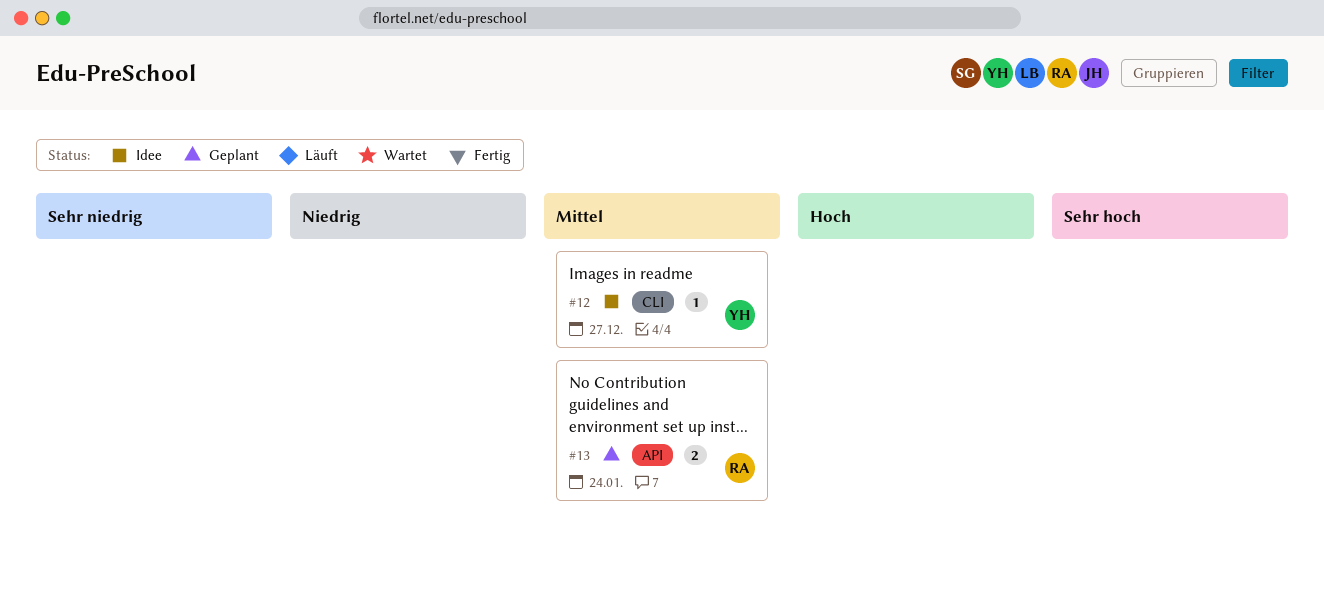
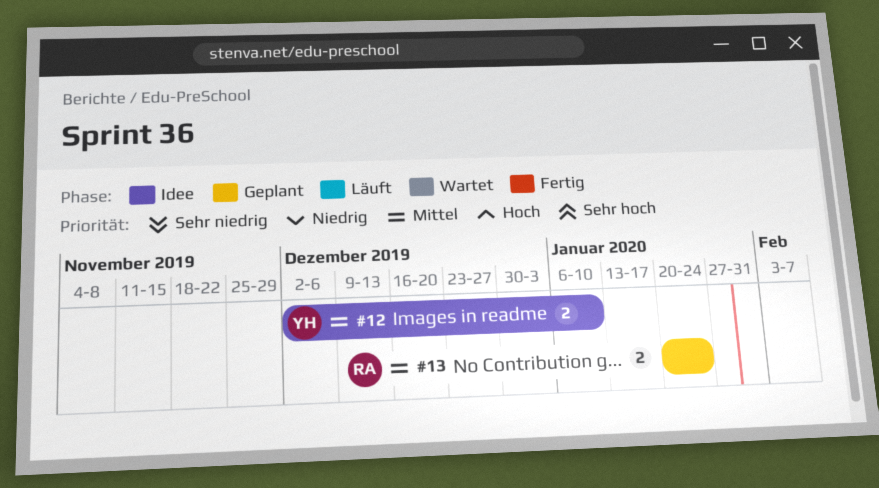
#12, estimate: 1 -> 2
#12, due: Dec 27 -> Jan 10

